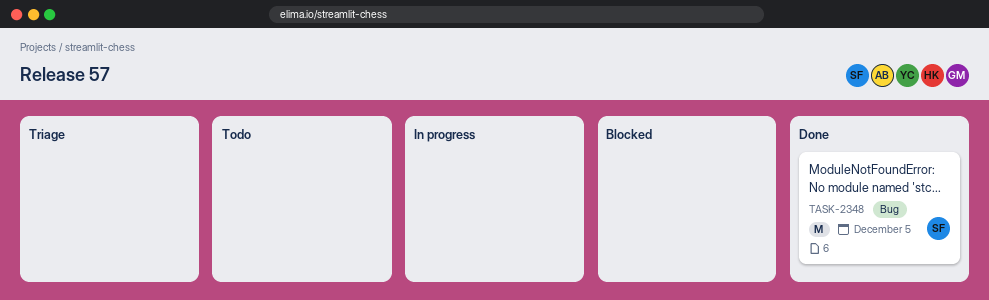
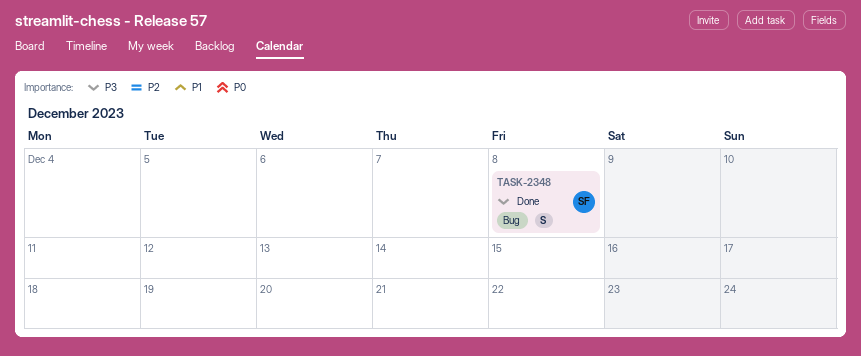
TASK-2348, estimate: M -> S
TASK-2348, due: Dec 5 -> Dec 8

